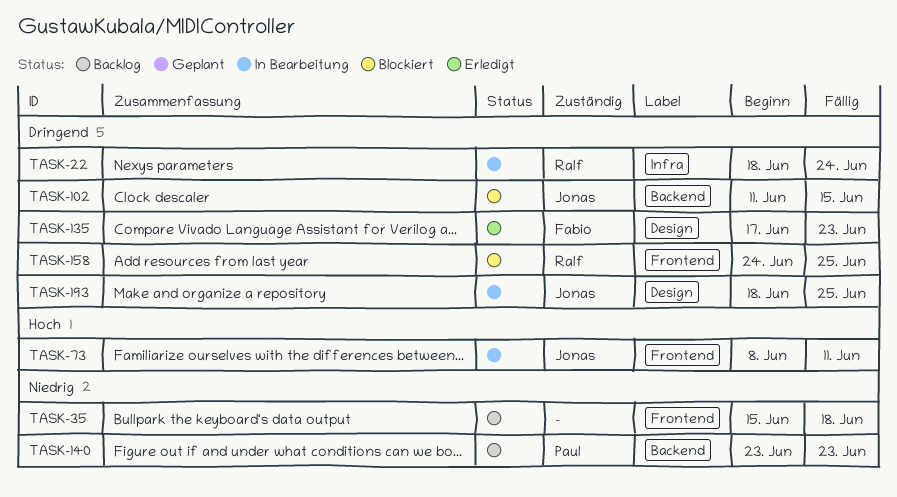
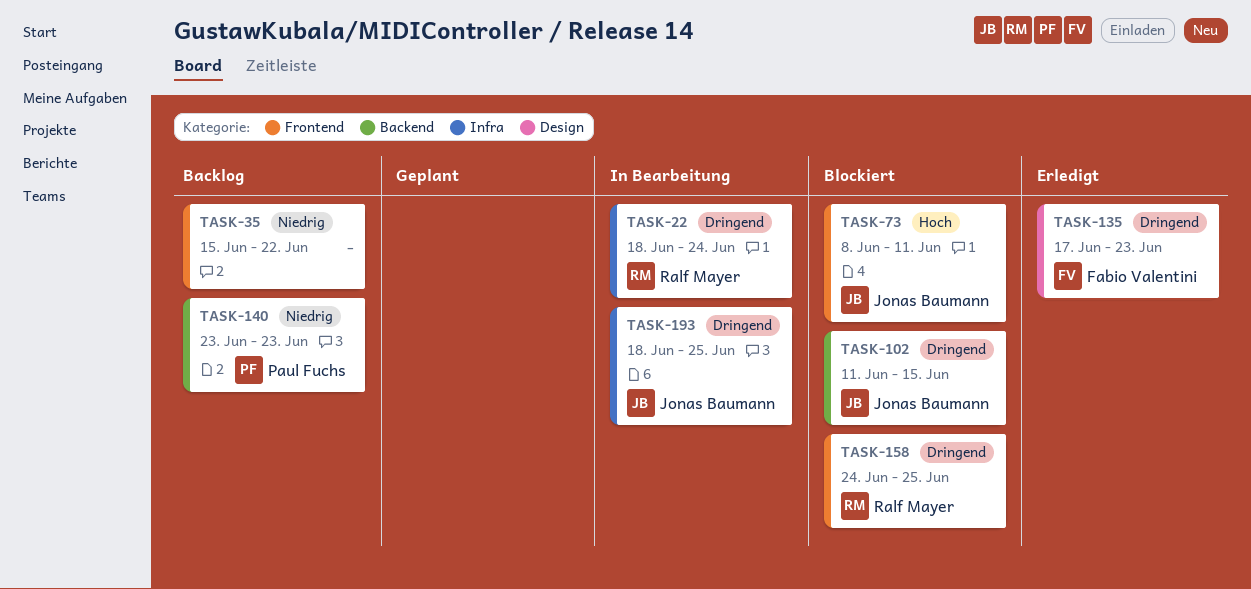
TASK-35, due: Jun 18 -> Jun 22
TASK-73, status: In Bearbeitung -> Blockiert
TASK-193, label: Design -> Infra

